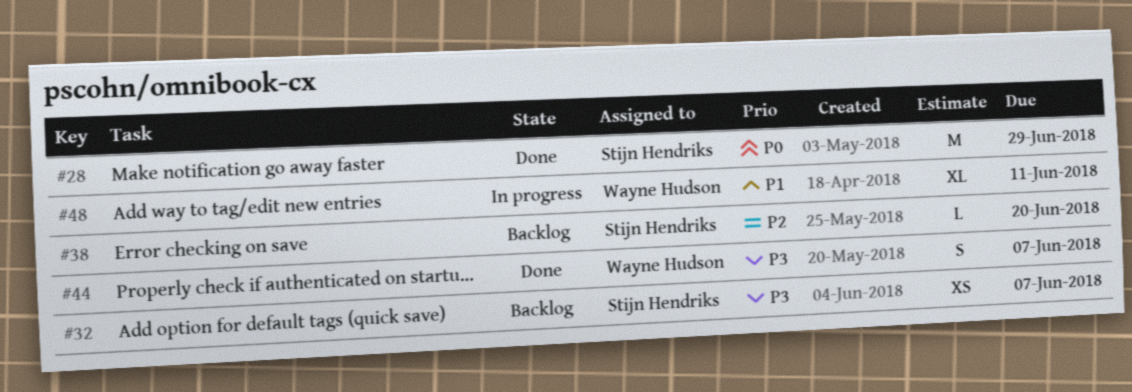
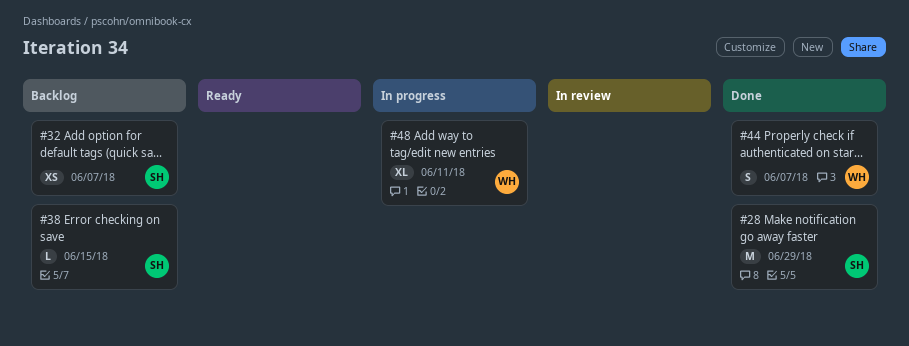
#38, due: Jun 20 -> Jun 15

